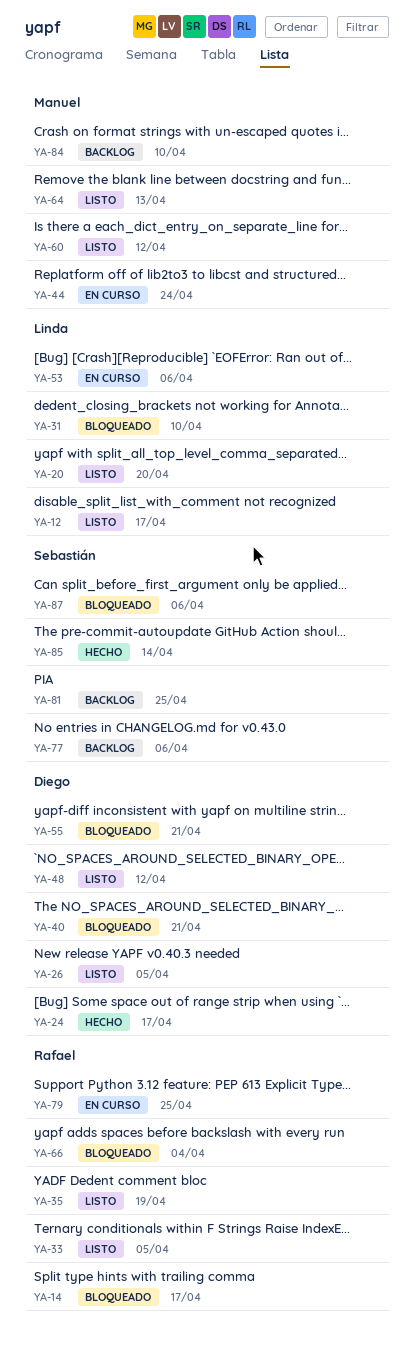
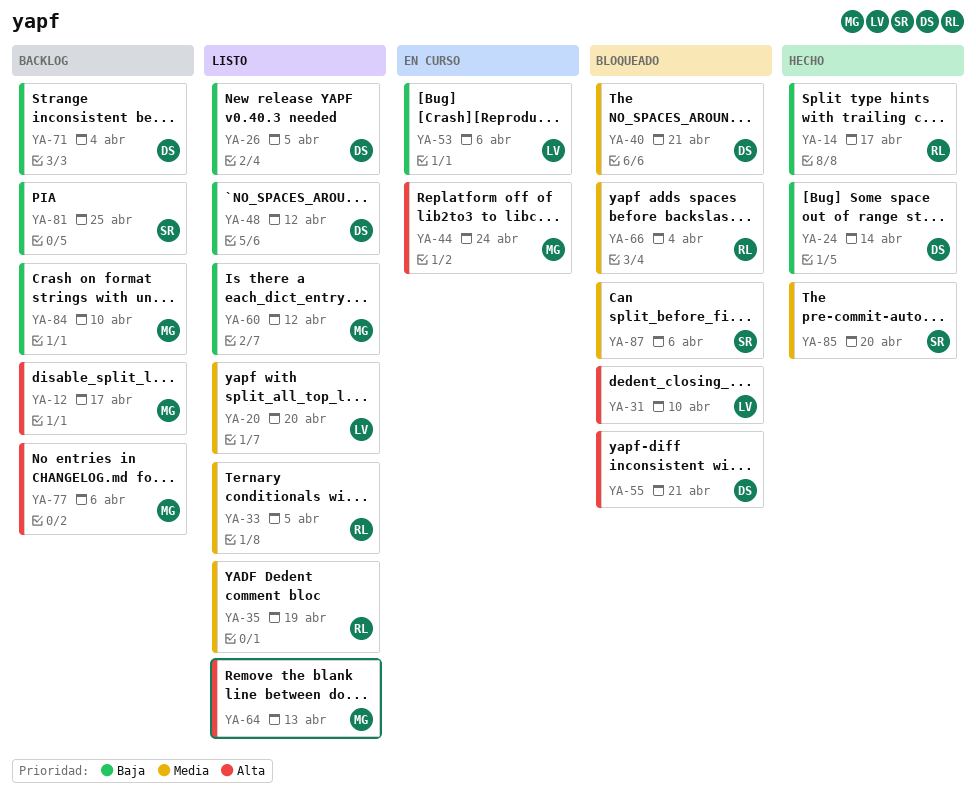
YA-12, status: Listo -> Backlog
YA-12, owner: Linda -> Manuel
YA-14, status: Bloqueado -> Hecho
YA-24, due: Apr 17 -> Apr 14
YA-71: none -> present
YA-77, owner: Sebastián -> Manuel
YA-79: present -> none
YA-85, due: Apr 14 -> Apr 20

